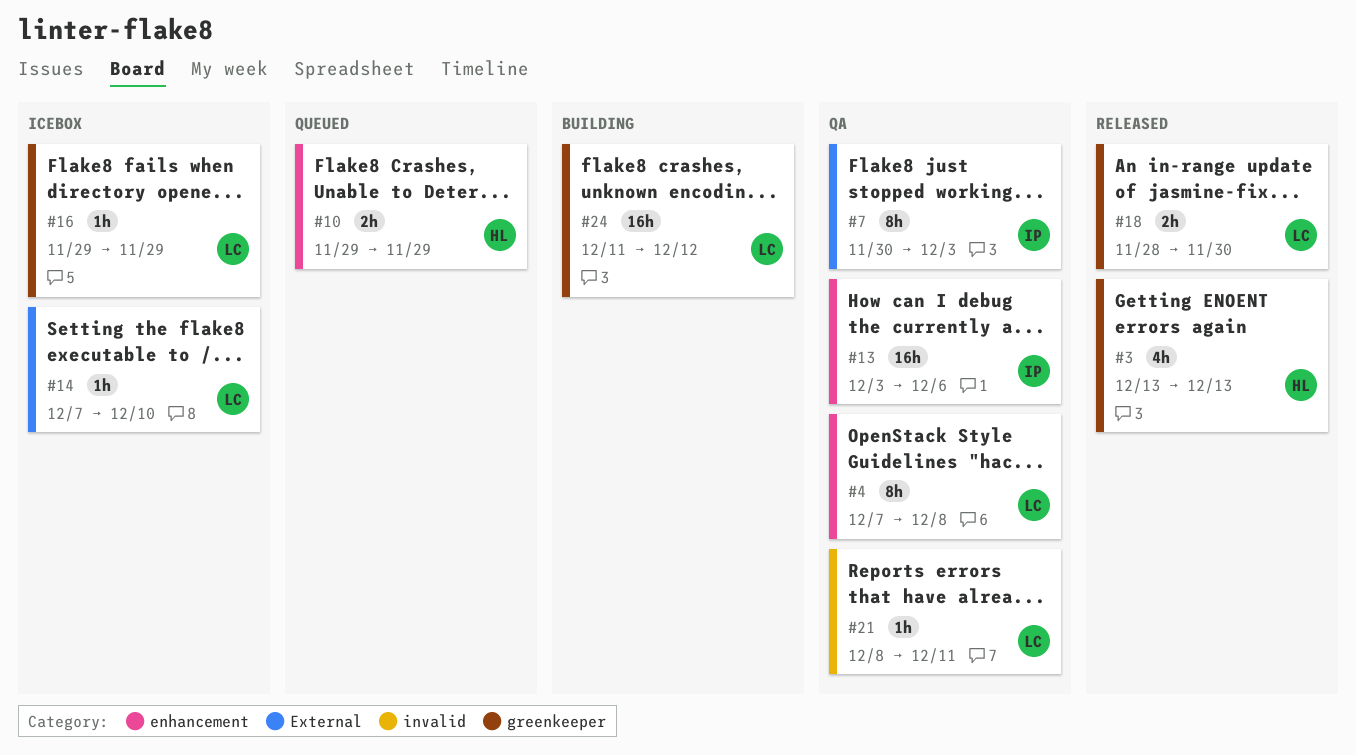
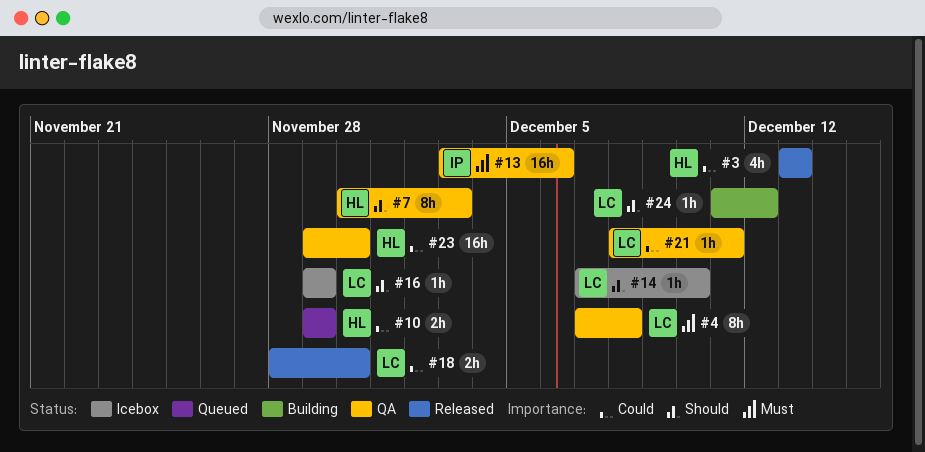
#7, owner: IP -> HL
#23: none -> present
#24, estimate: 16h -> 1h

